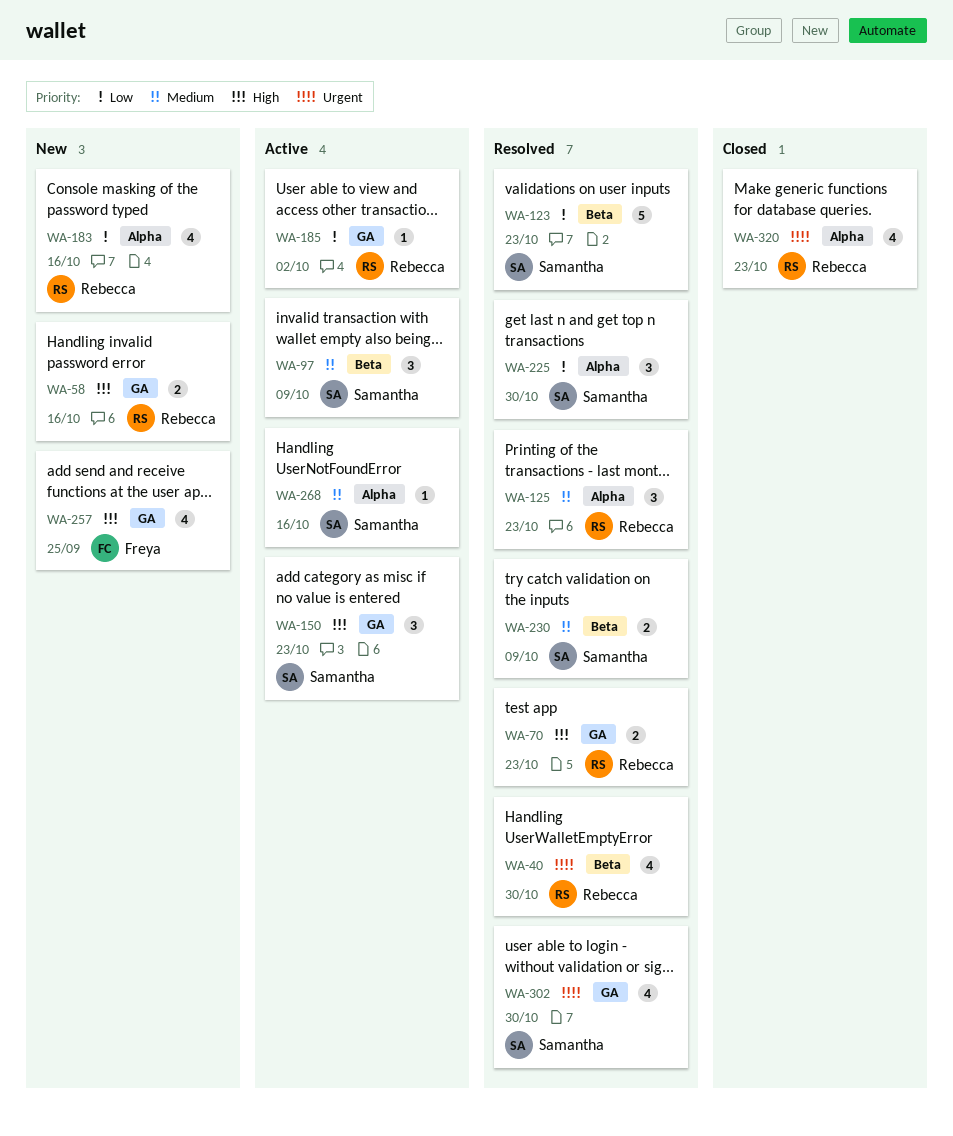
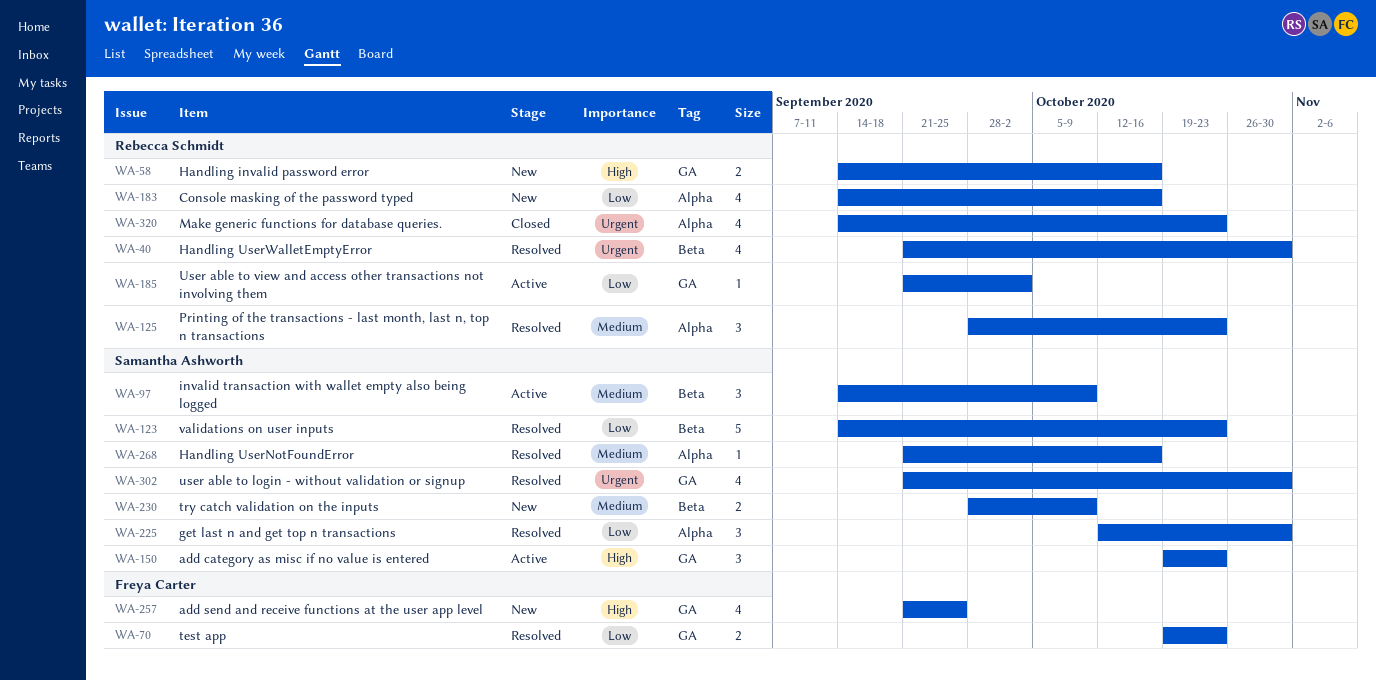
WA-70, owner: Rebecca Schmidt -> Freya Carter
WA-70, priority: High -> Low
WA-230, status: Resolved -> New
WA-268, status: Active -> Resolved

